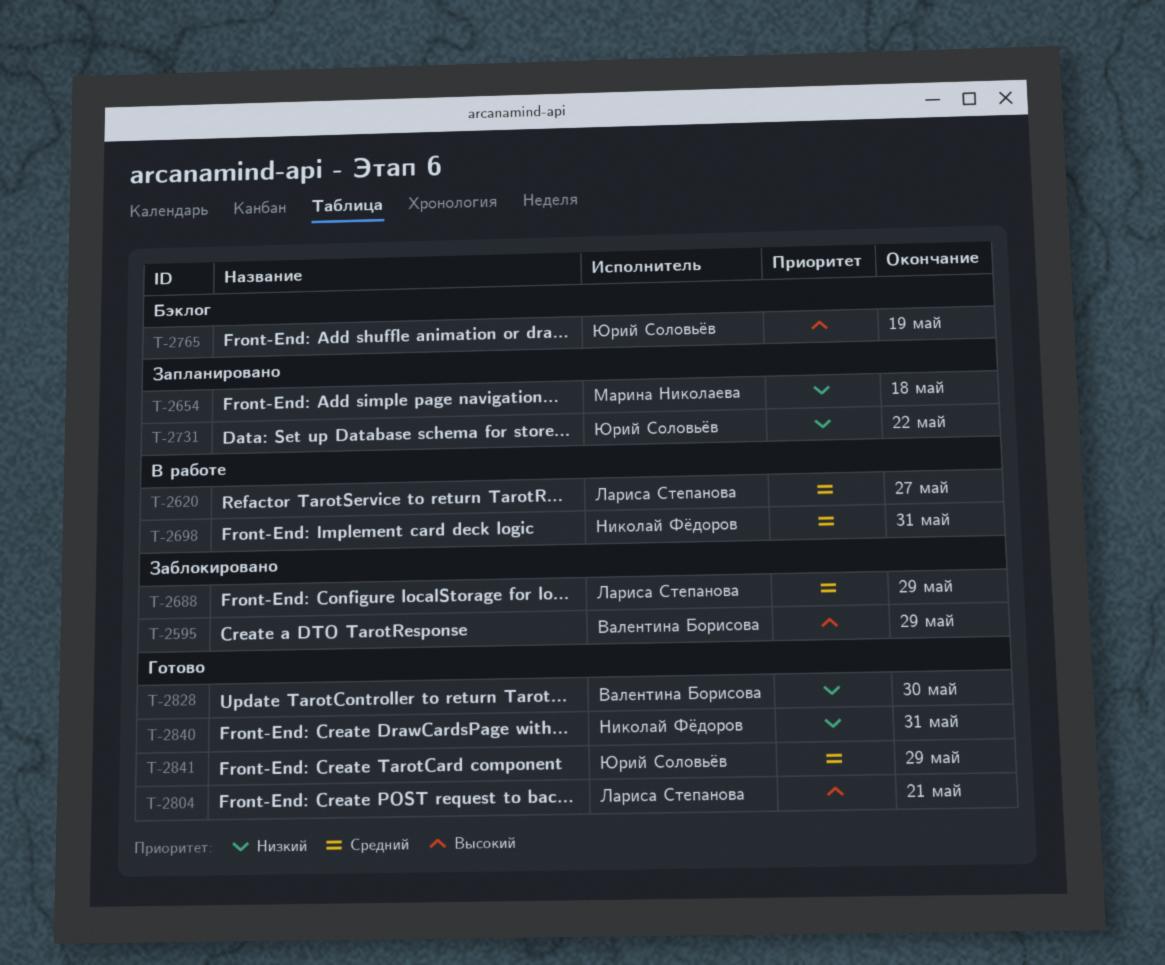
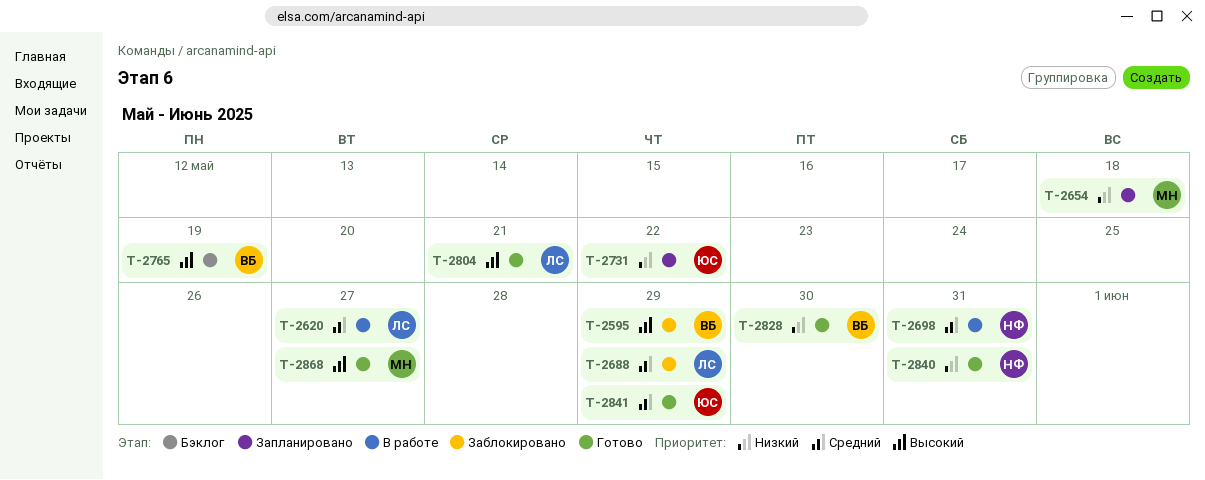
T-2765, owner: Юрий Соловьёв -> Валентина Борисова
T-2868: none -> present

